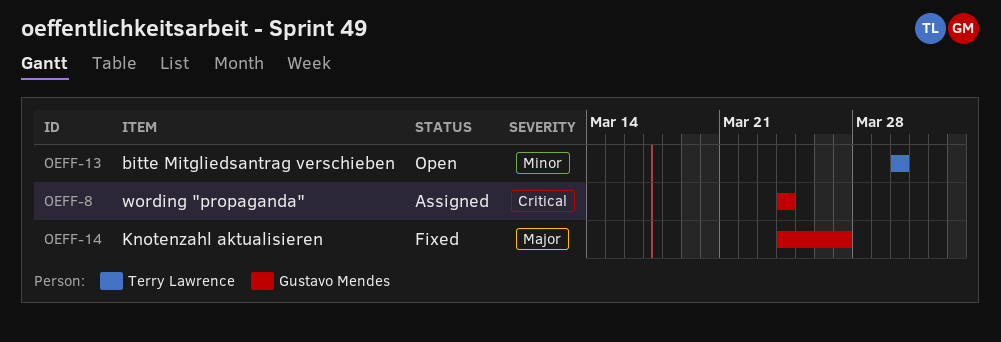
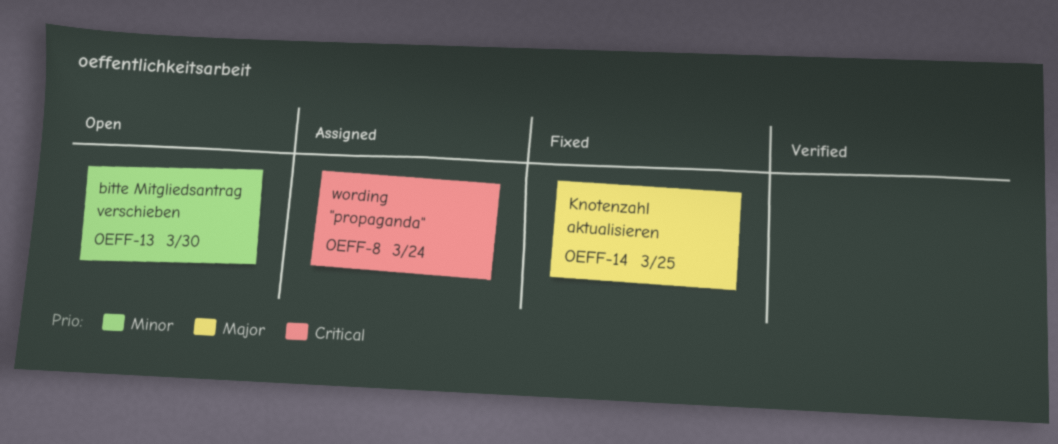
OEFF-14, due: Mar 27 -> Mar 25

